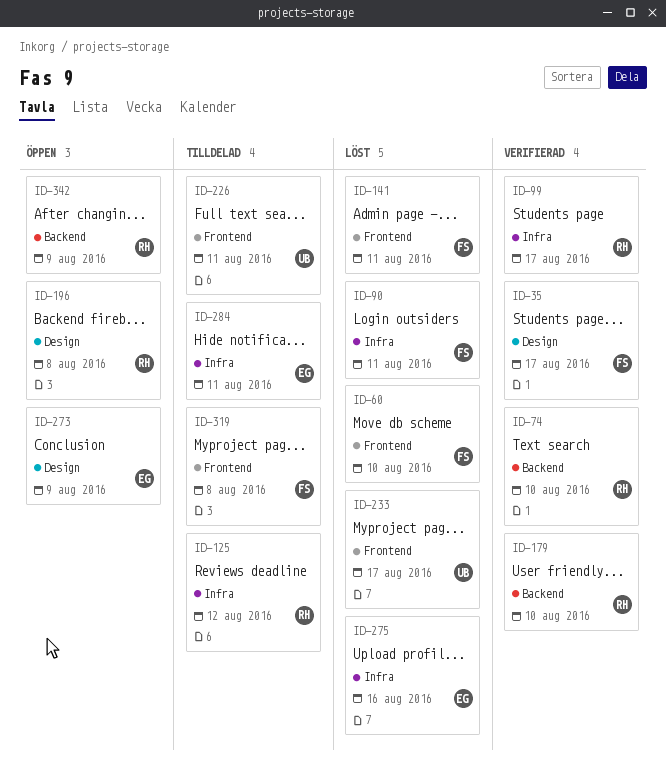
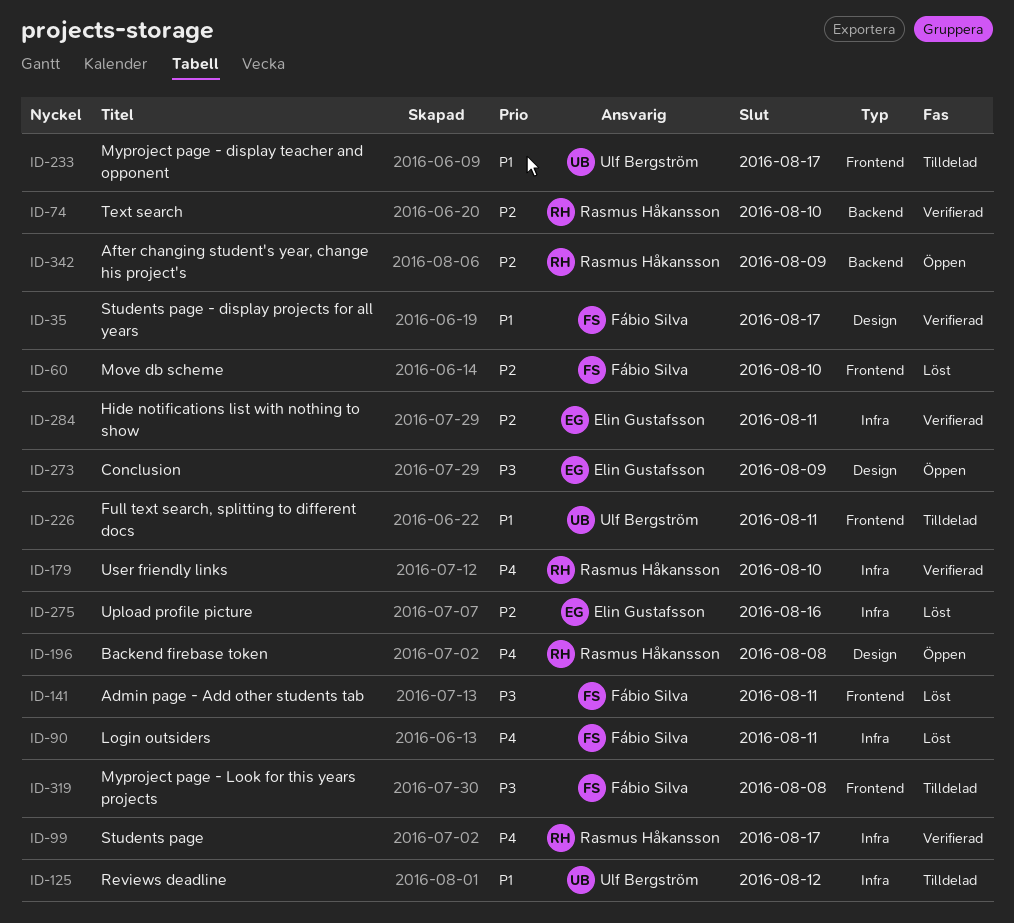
ID-125, owner: Rasmus Håkansson -> Ulf Bergström
ID-179, label: Backend -> Infra
ID-233, status: Löst -> Tilldelad
ID-284, status: Tilldelad -> Verifierad

